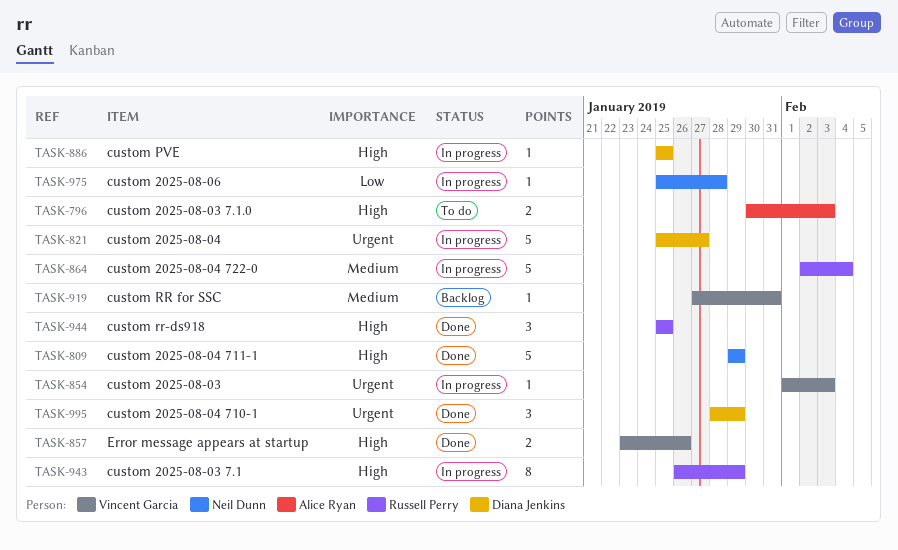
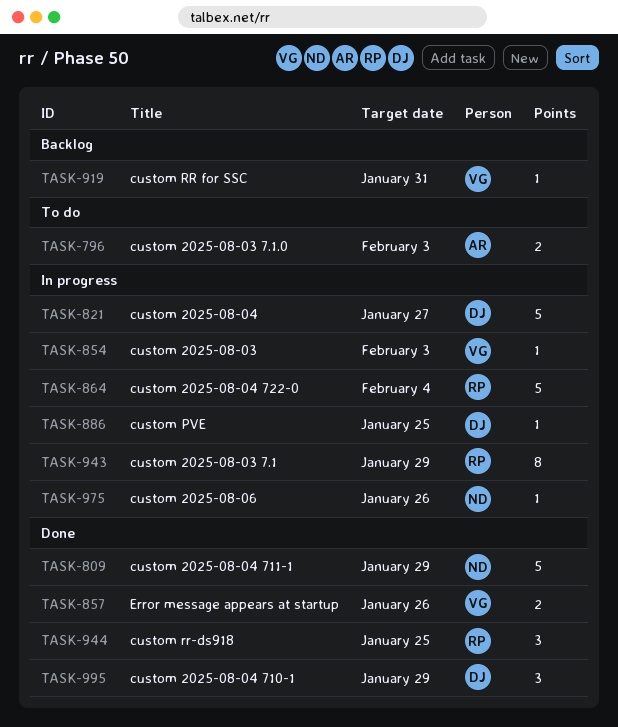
TASK-975, due: Jan 28 -> Jan 26

